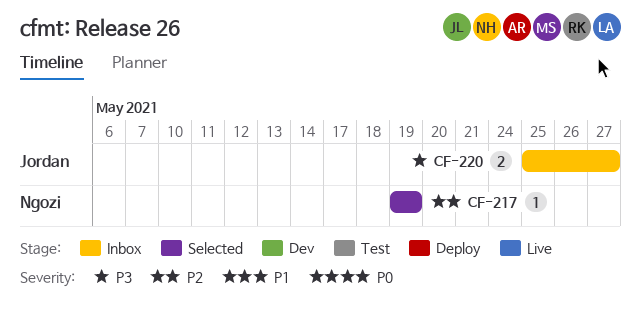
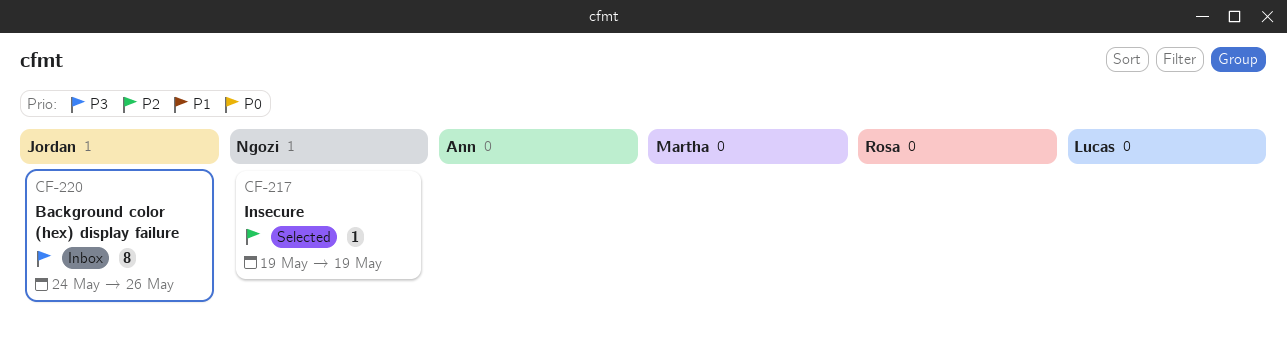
CF-220, estimate: 2 -> 8
CF-220, start: May 25 -> May 24
CF-220, due: May 27 -> May 26

